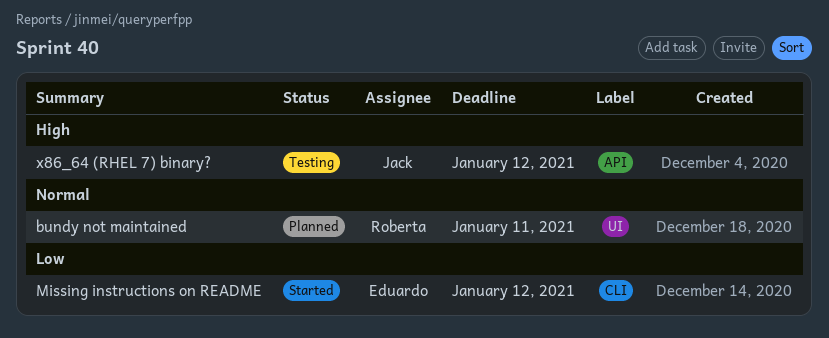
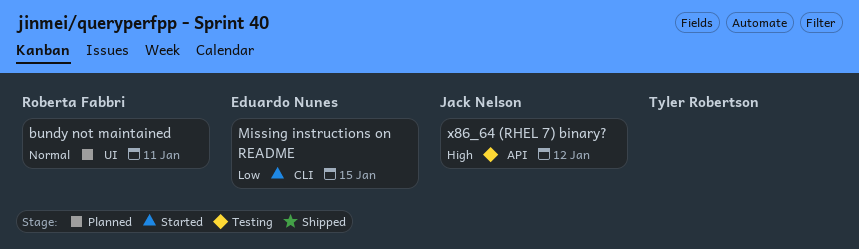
Missing instructions on README, due: Jan 12 -> Jan 15

